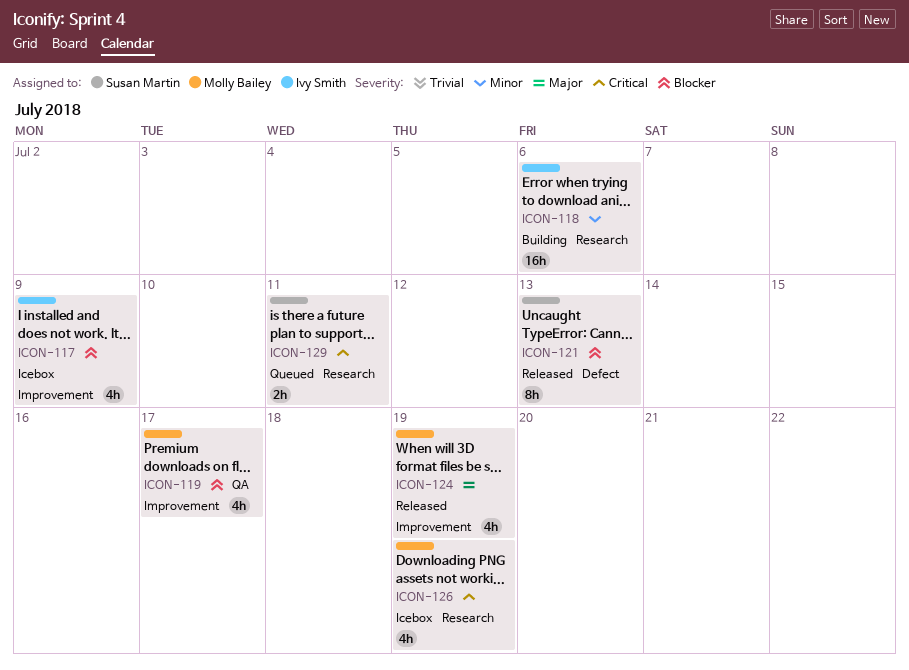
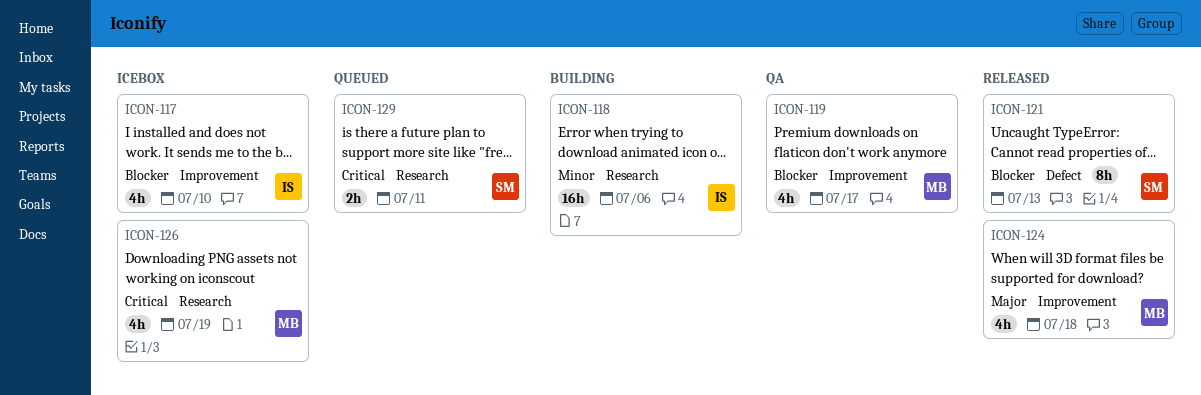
ICON-117, due: Jul 9 -> Jul 10
ICON-124, due: Jul 19 -> Jul 18

